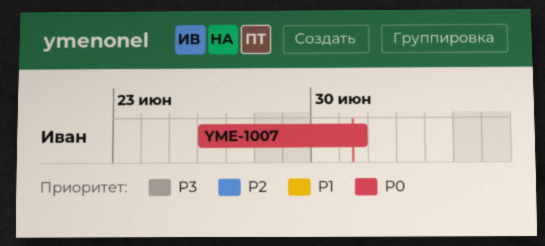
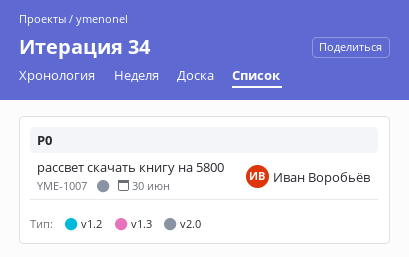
YME-1007, due: Jul 1 -> Jun 30

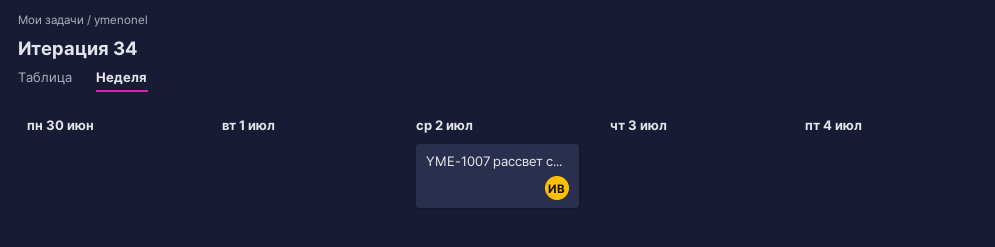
YME-1007, due: Jun 30 -> Jul 2

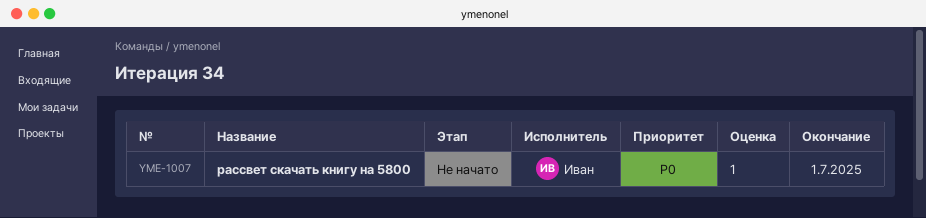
YME-1007, due: Jul 2 -> Jul 1

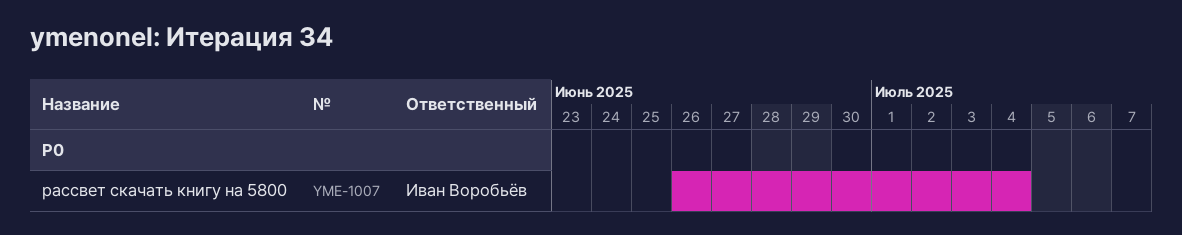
YME-1007, due: Jul 1 -> Jul 4

